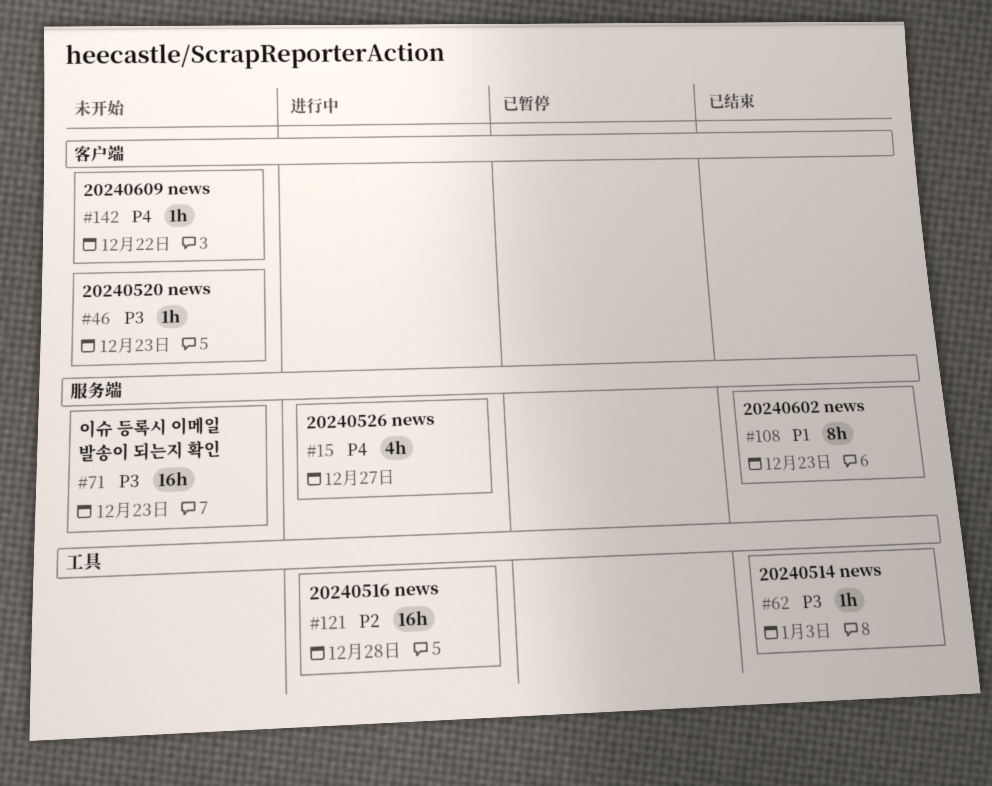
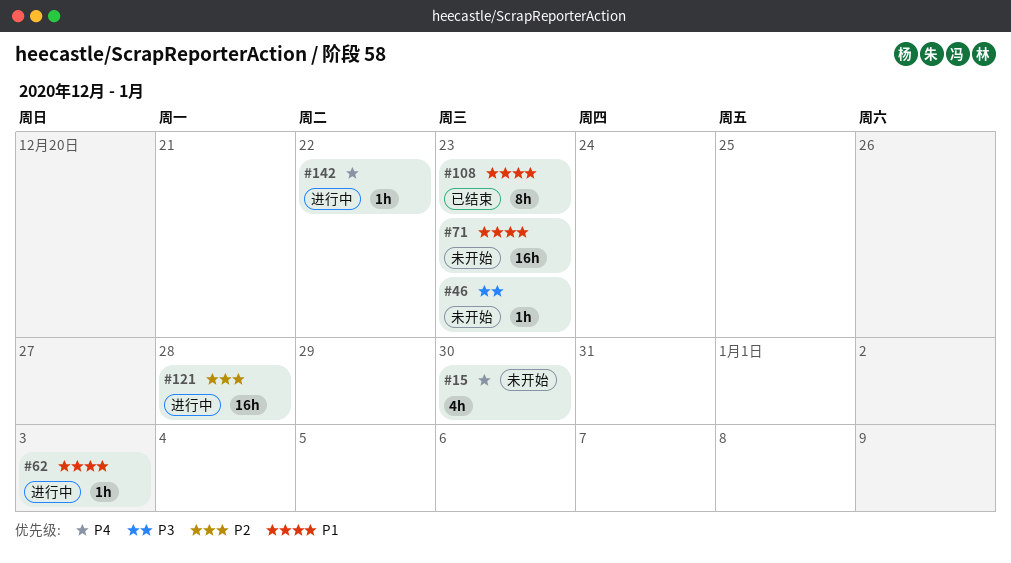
#15, status: 进行中 -> 未开始
#15, due: Dec 27 -> Dec 30
#62, status: 已结束 -> 进行中
#62, priority: P3 -> P1
#71, priority: P3 -> P1
#142, status: 未开始 -> 进行中

